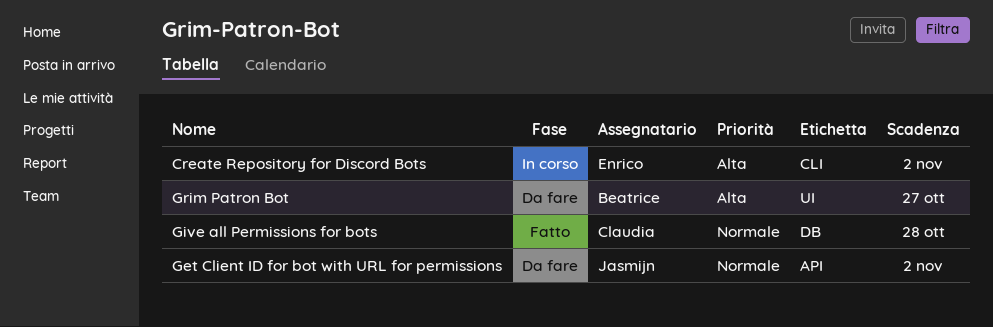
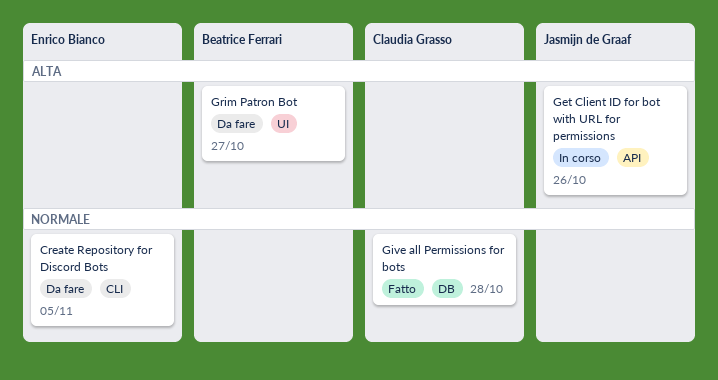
Create Repository for Discord Bots, status: In corso -> Da fare
Create Repository for Discord Bots, priority: Alta -> Normale
Create Repository for Discord Bots, due: Nov 2 -> Nov 5
Get Client ID for bot with URL for permissions, status: Da fare -> In corso
Get Client ID for bot with URL for permissions, priority: Normale -> Alta
Get Client ID for bot with URL for permissions, due: Nov 2 -> Oct 26

